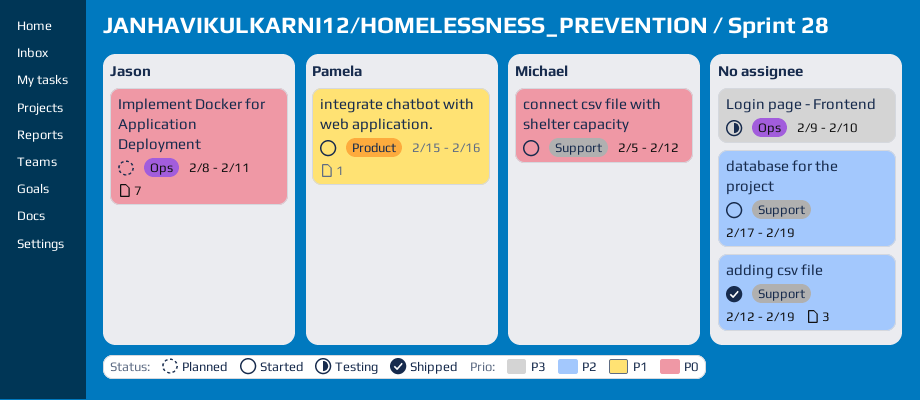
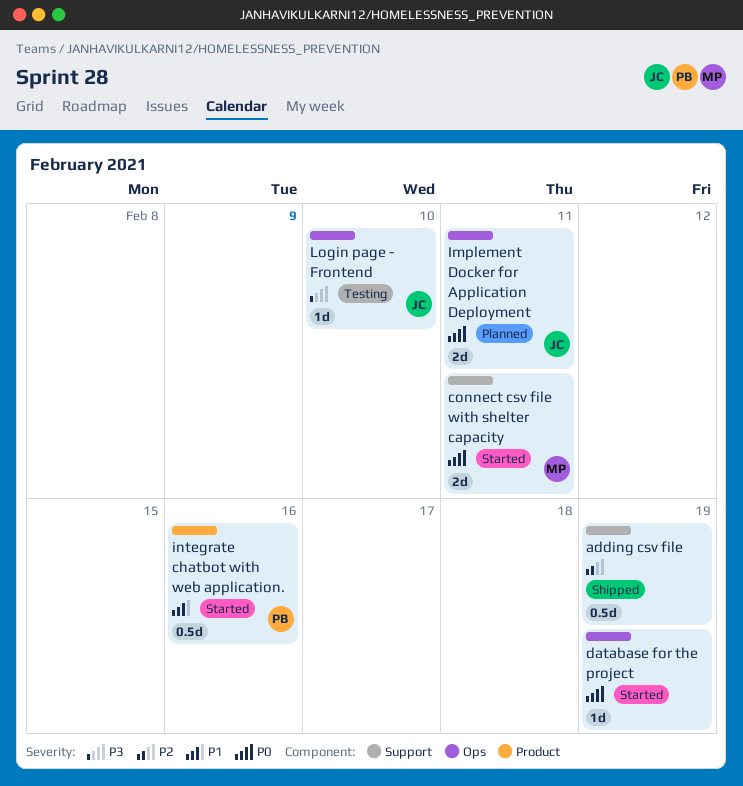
connect csv file with shelter capacity, due: Feb 12 -> Feb 11
database for the project, priority: P2 -> P0
database for the project, label: Support -> Ops
Login page - Frontend, owner: none -> Jason

